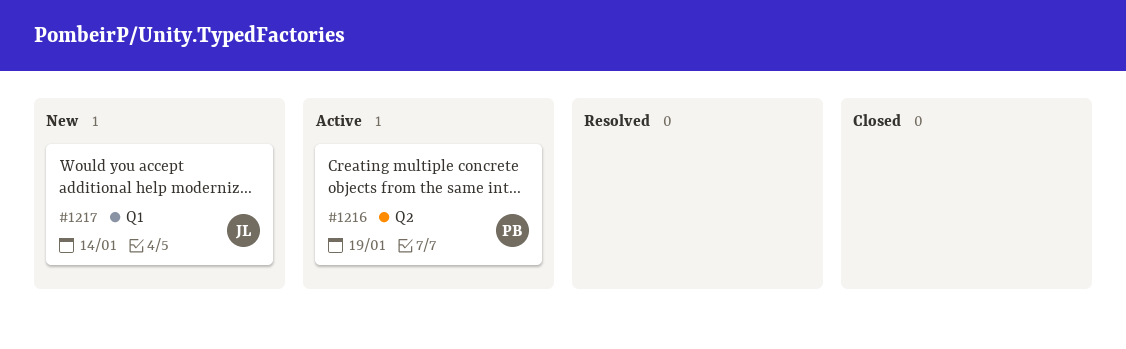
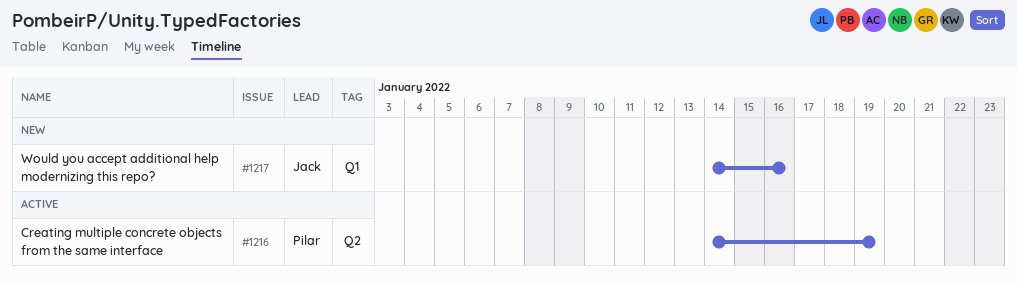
#1217, due: Jan 14 -> Jan 16

